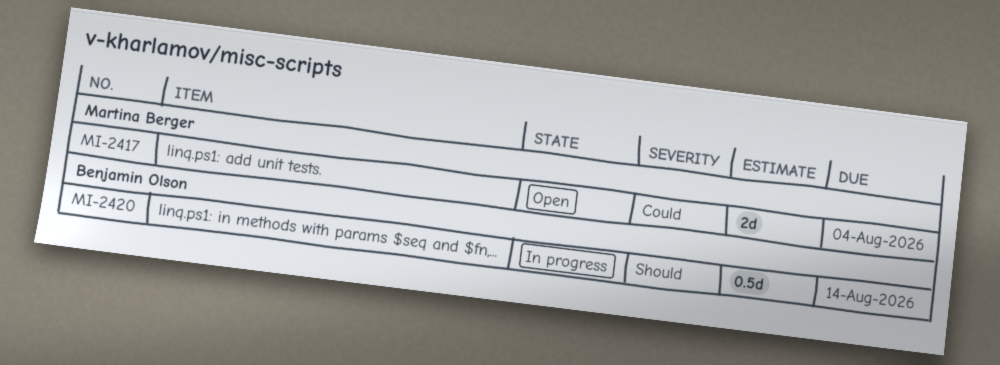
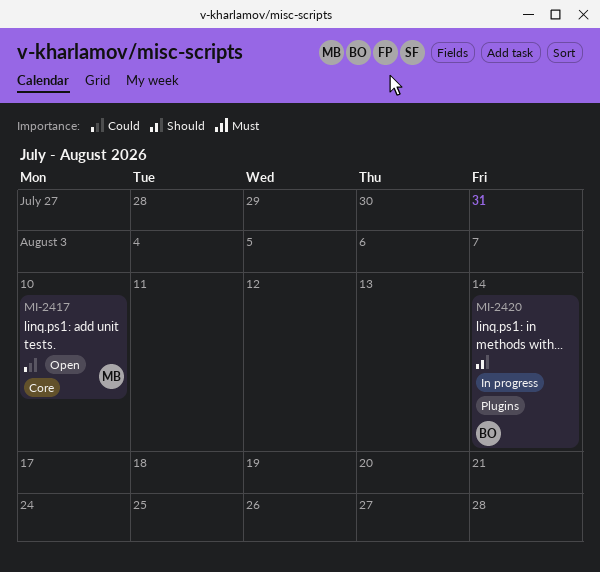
MI-2417, due: Aug 4 -> Aug 10

